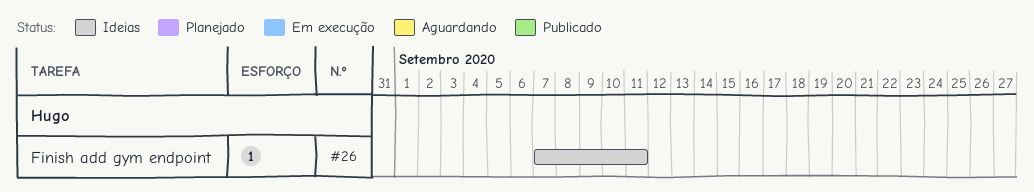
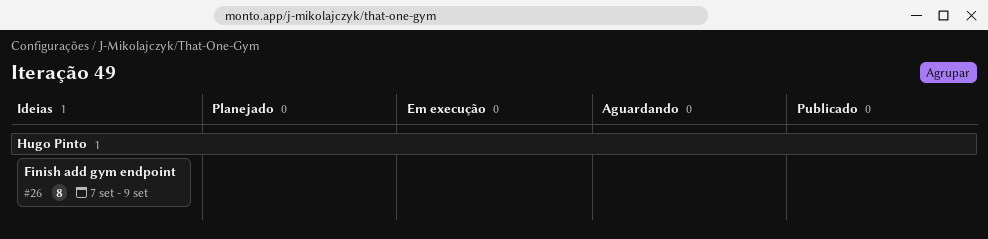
#26, estimate: 1 -> 8
#26, due: Sep 11 -> Sep 9

